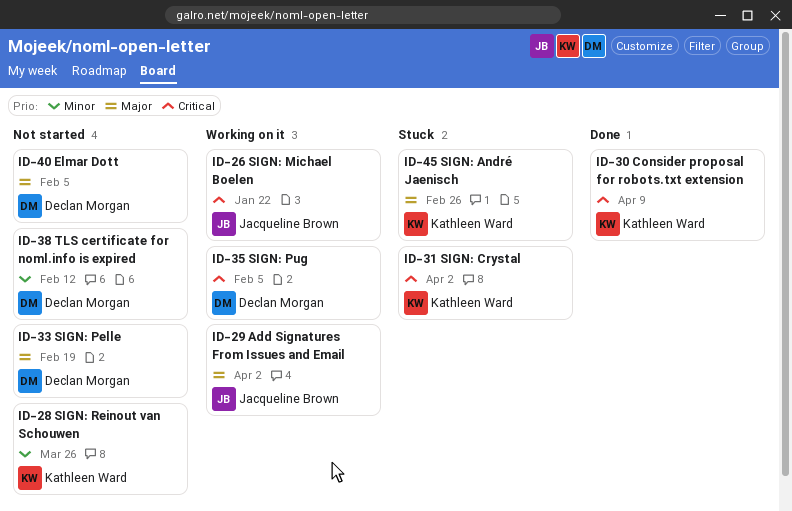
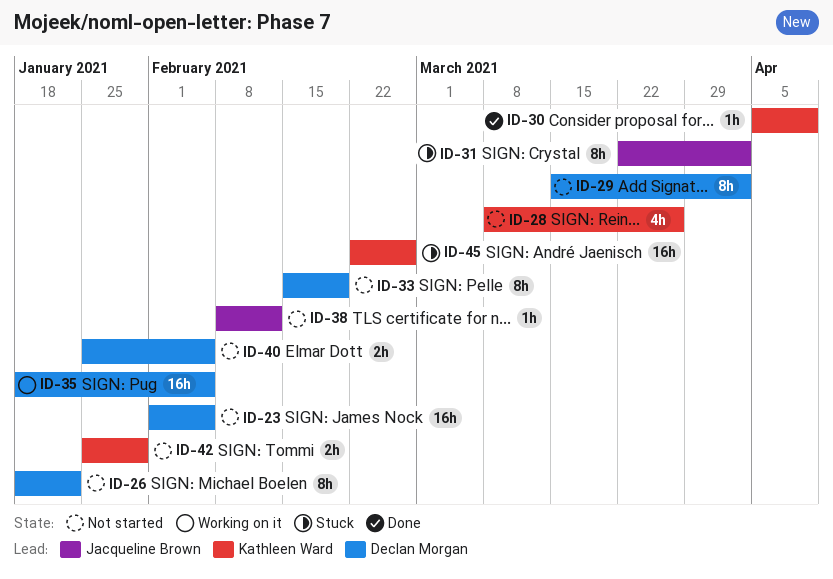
ID-23: none -> present
ID-26, status: Working on it -> Not started
ID-26, owner: Jacqueline Brown -> Declan Morgan
ID-29, status: Working on it -> Not started
ID-29, owner: Jacqueline Brown -> Declan Morgan
ID-31, owner: Kathleen Ward -> Jacqueline Brown
ID-38, owner: Declan Morgan -> Jacqueline Brown
ID-42: none -> present

